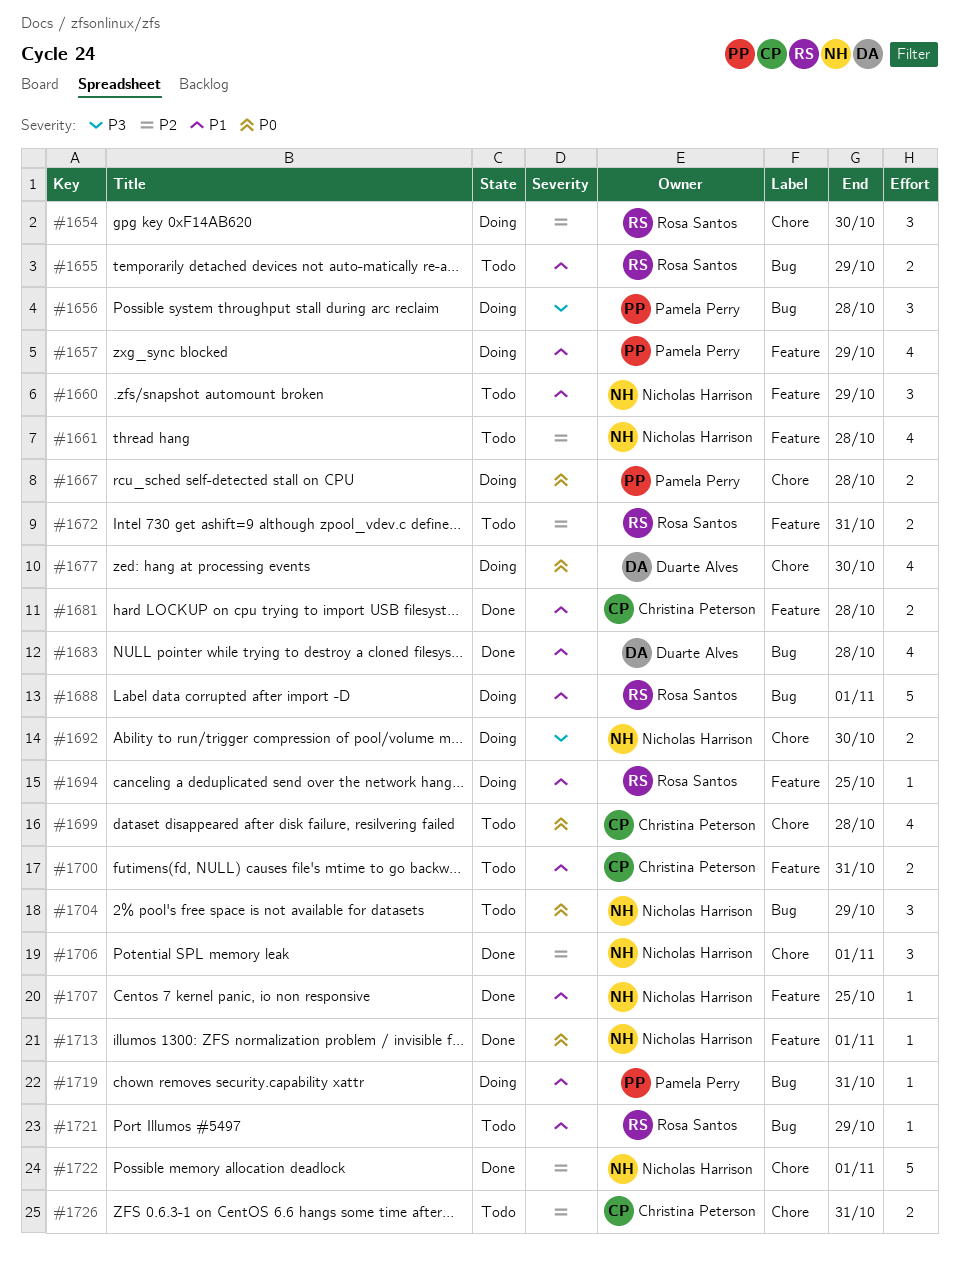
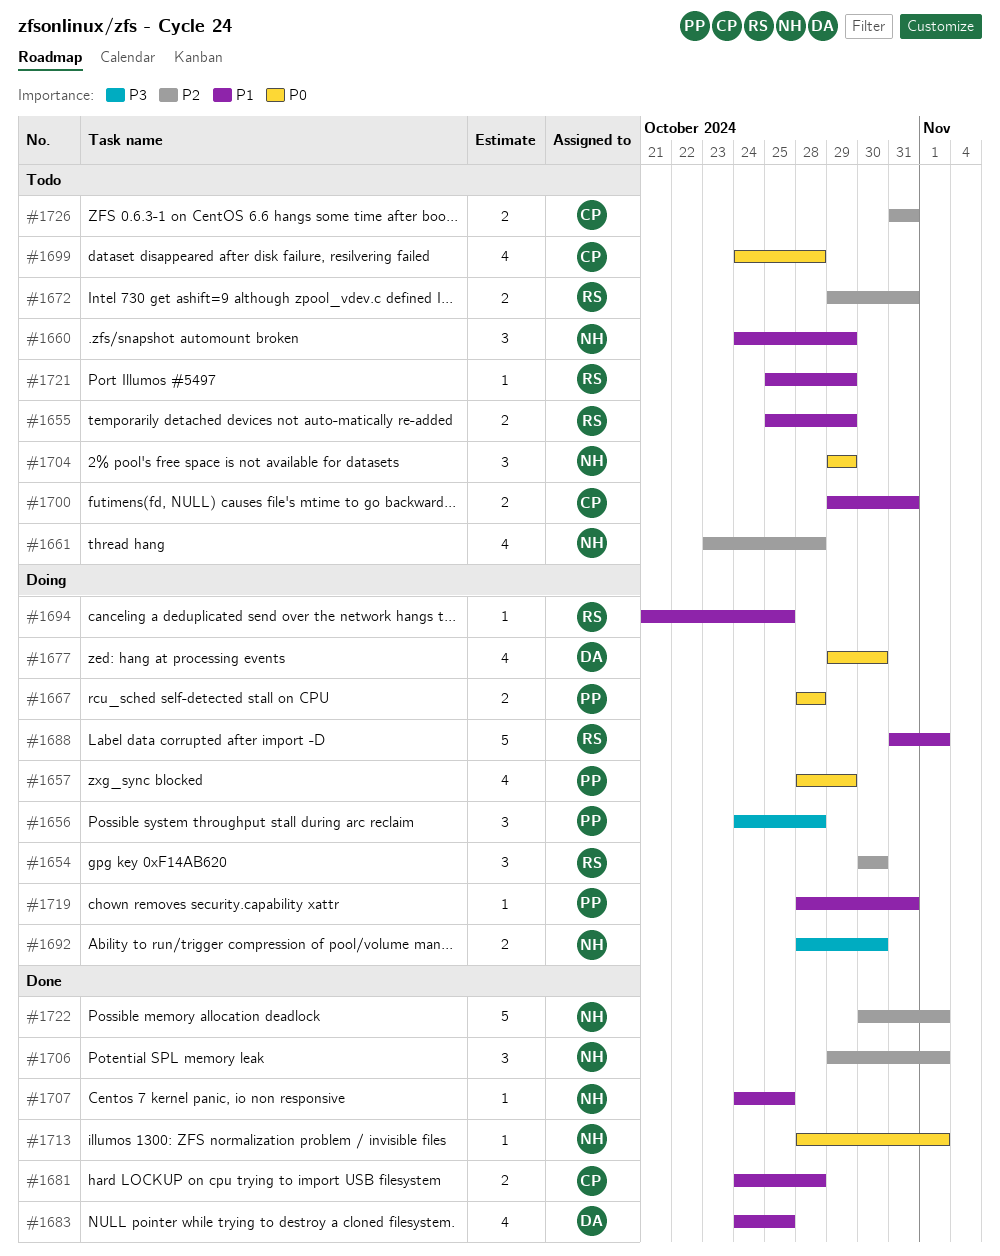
#1657, priority: P1 -> P0
#1683, due: Oct 28 -> Oct 25

